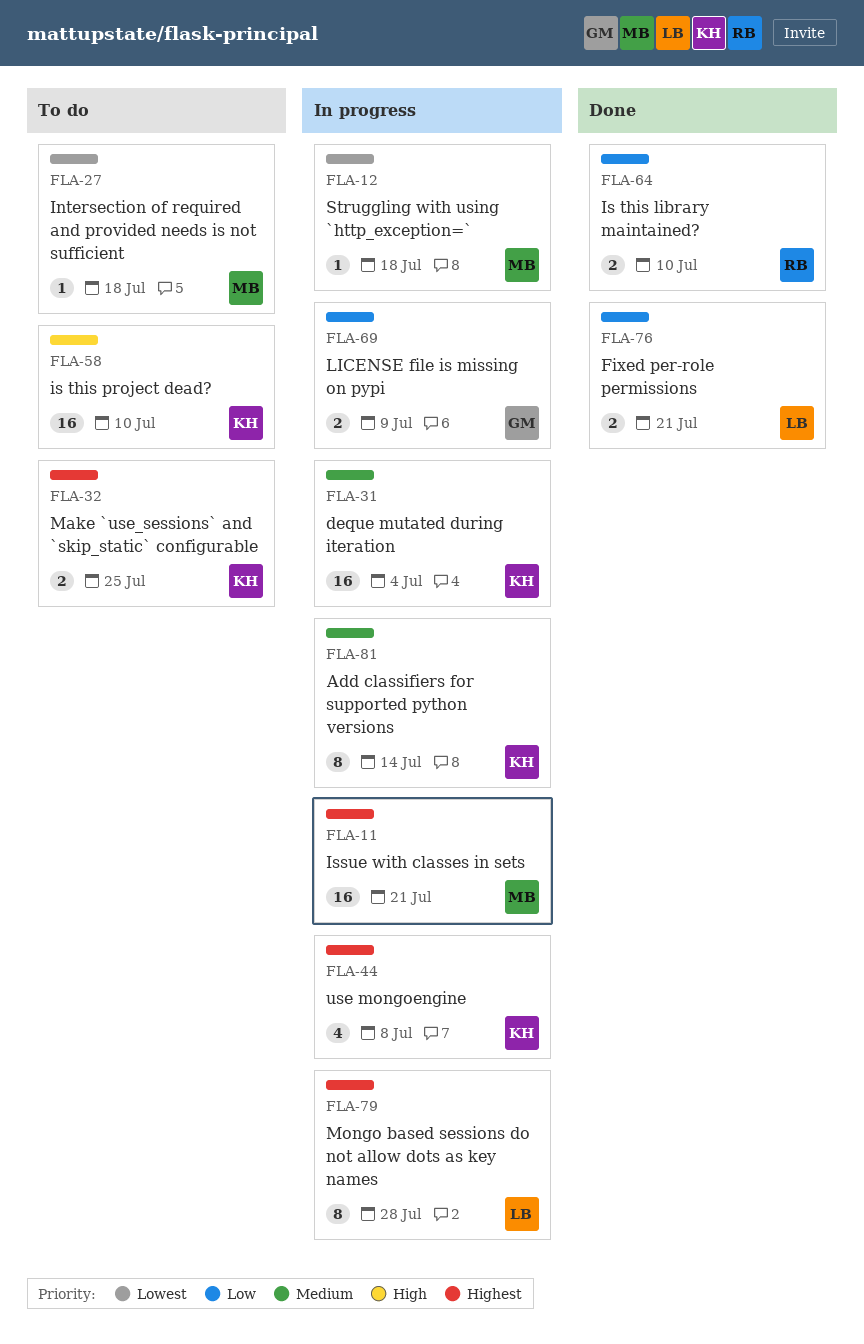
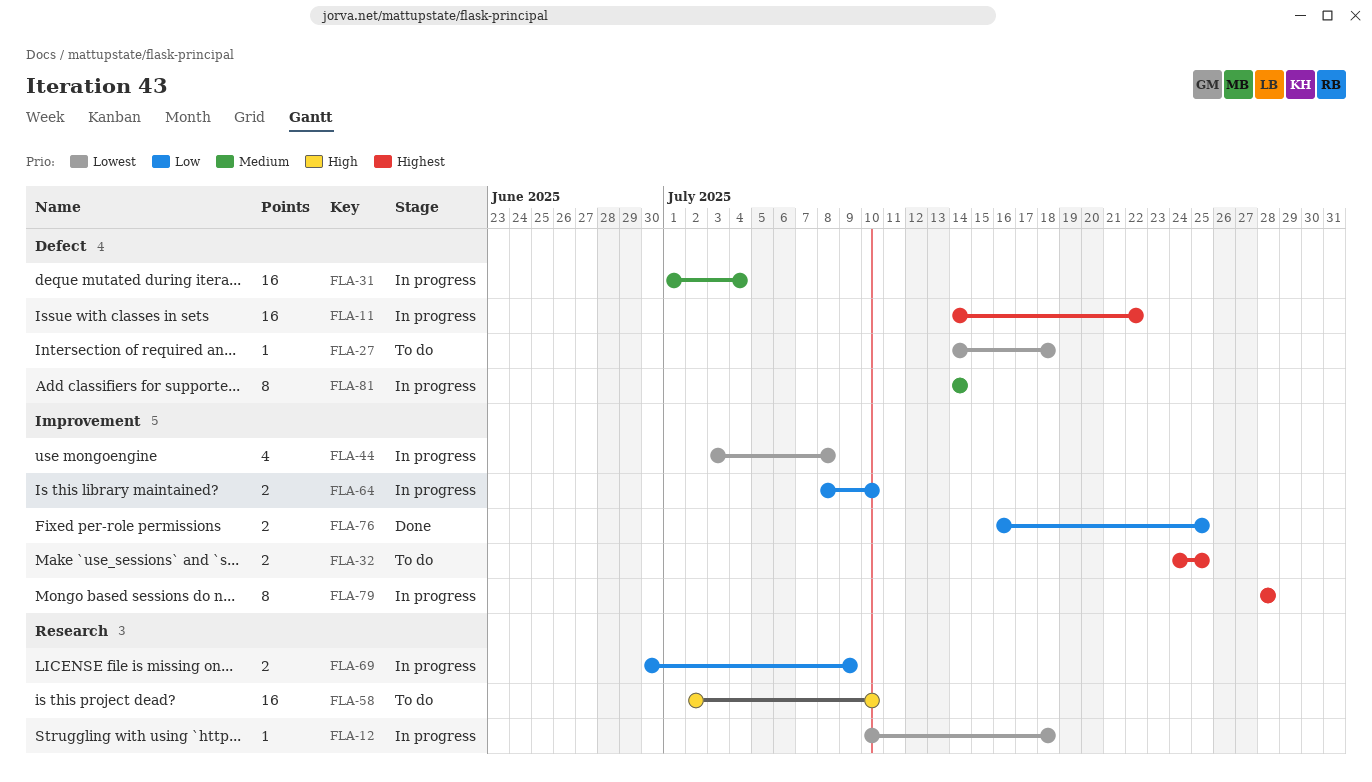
FLA-11, due: Jul 21 -> Jul 22
FLA-44, priority: Highest -> Lowest
FLA-64, status: Done -> In progress
FLA-76, due: Jul 21 -> Jul 25

